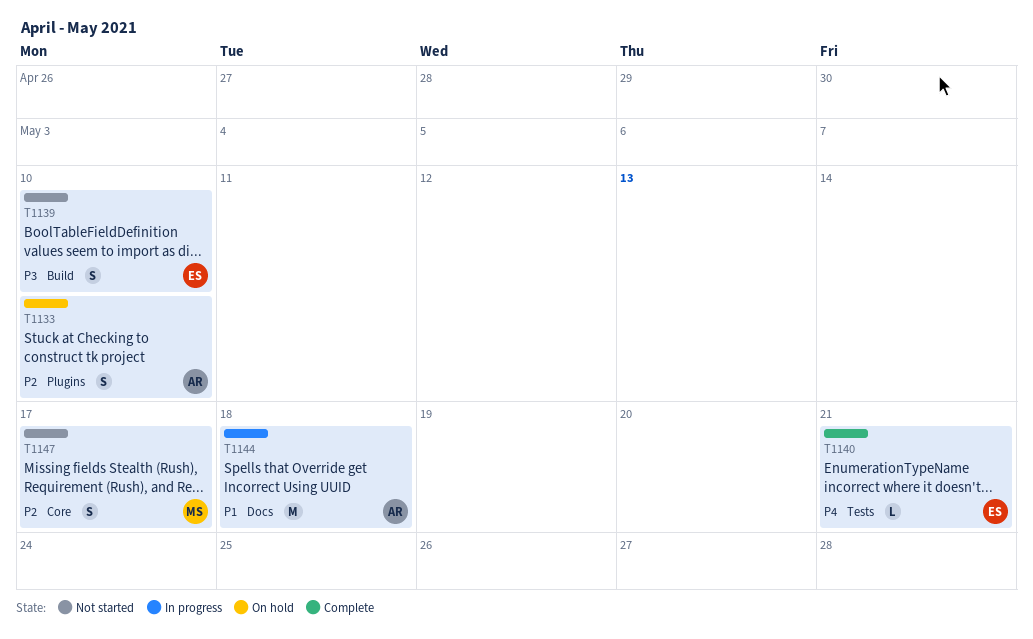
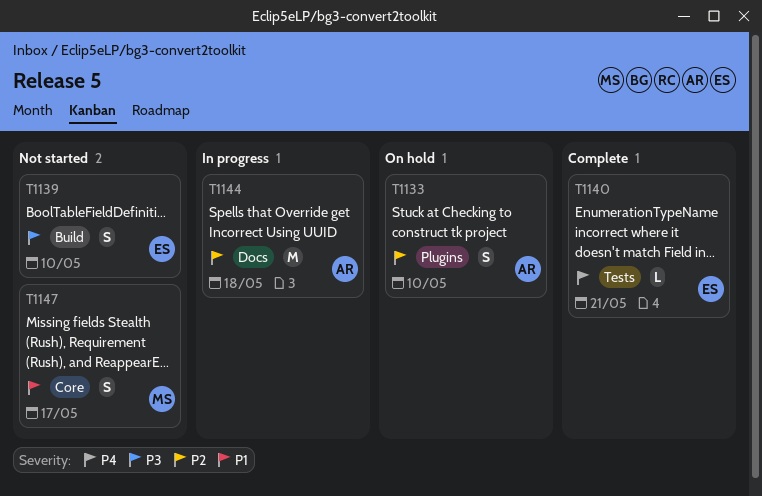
T1144, priority: P1 -> P2
T1147, priority: P2 -> P1

